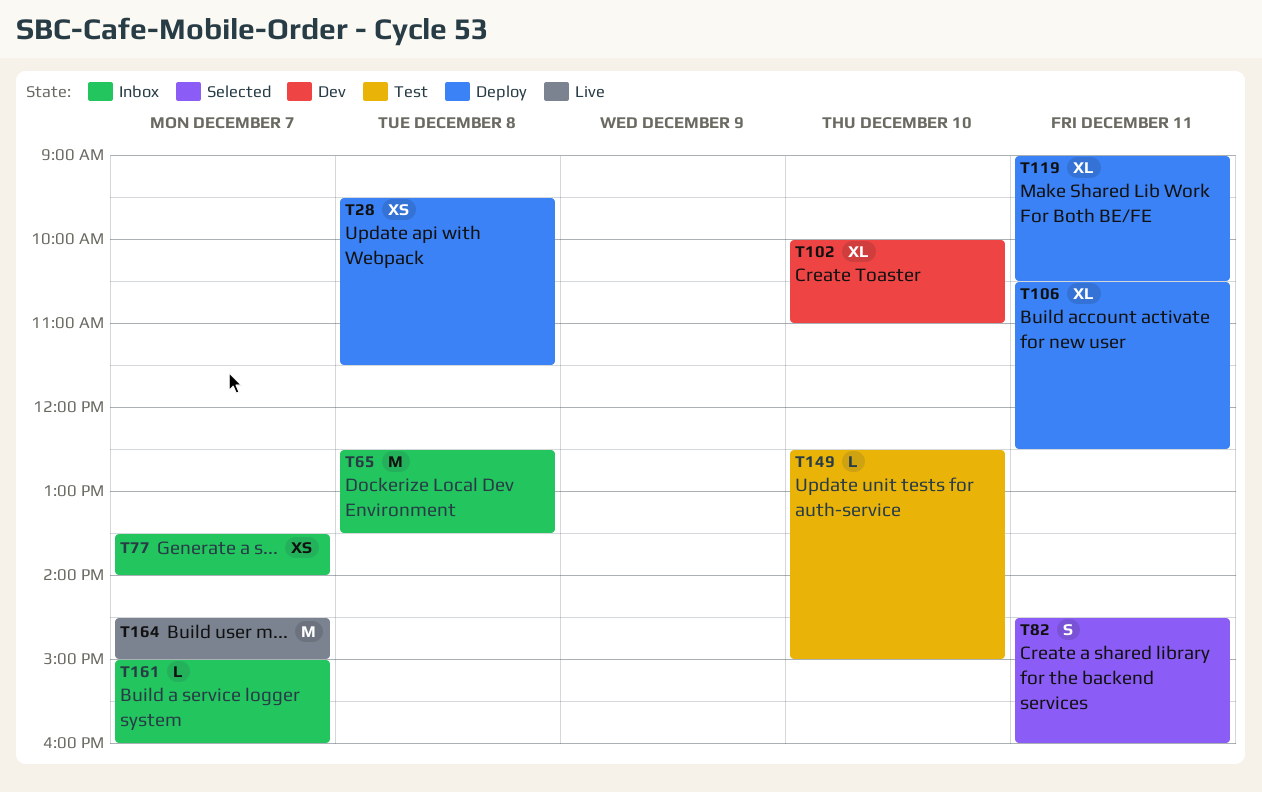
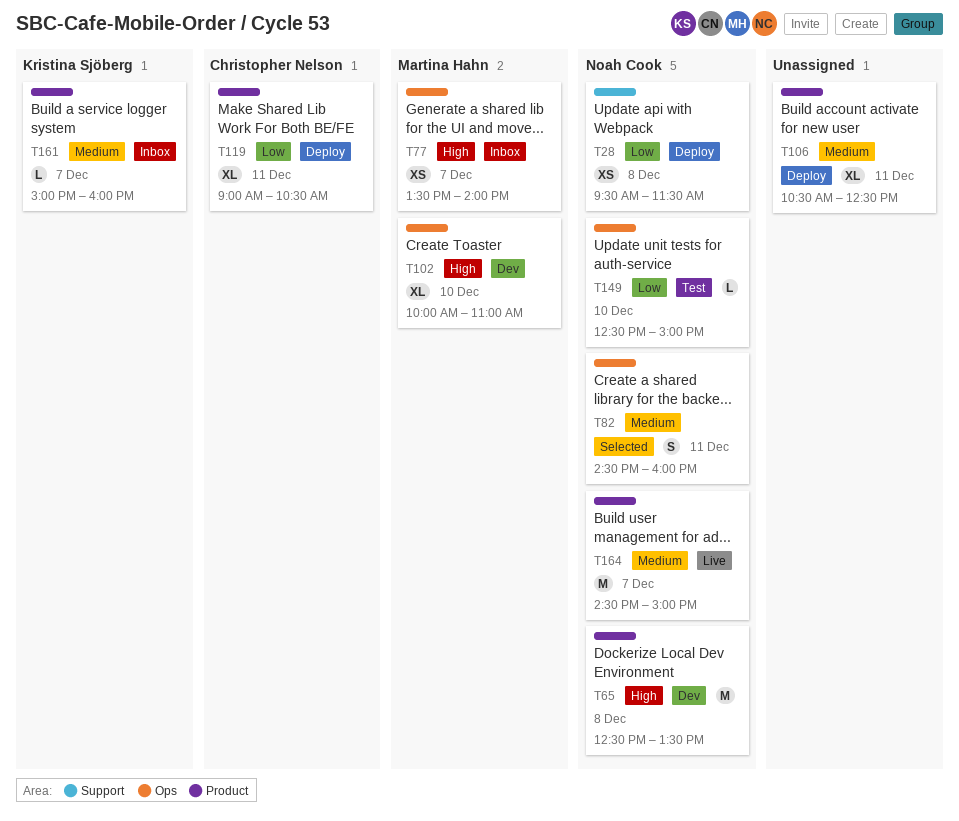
T65, status: Inbox -> Dev

